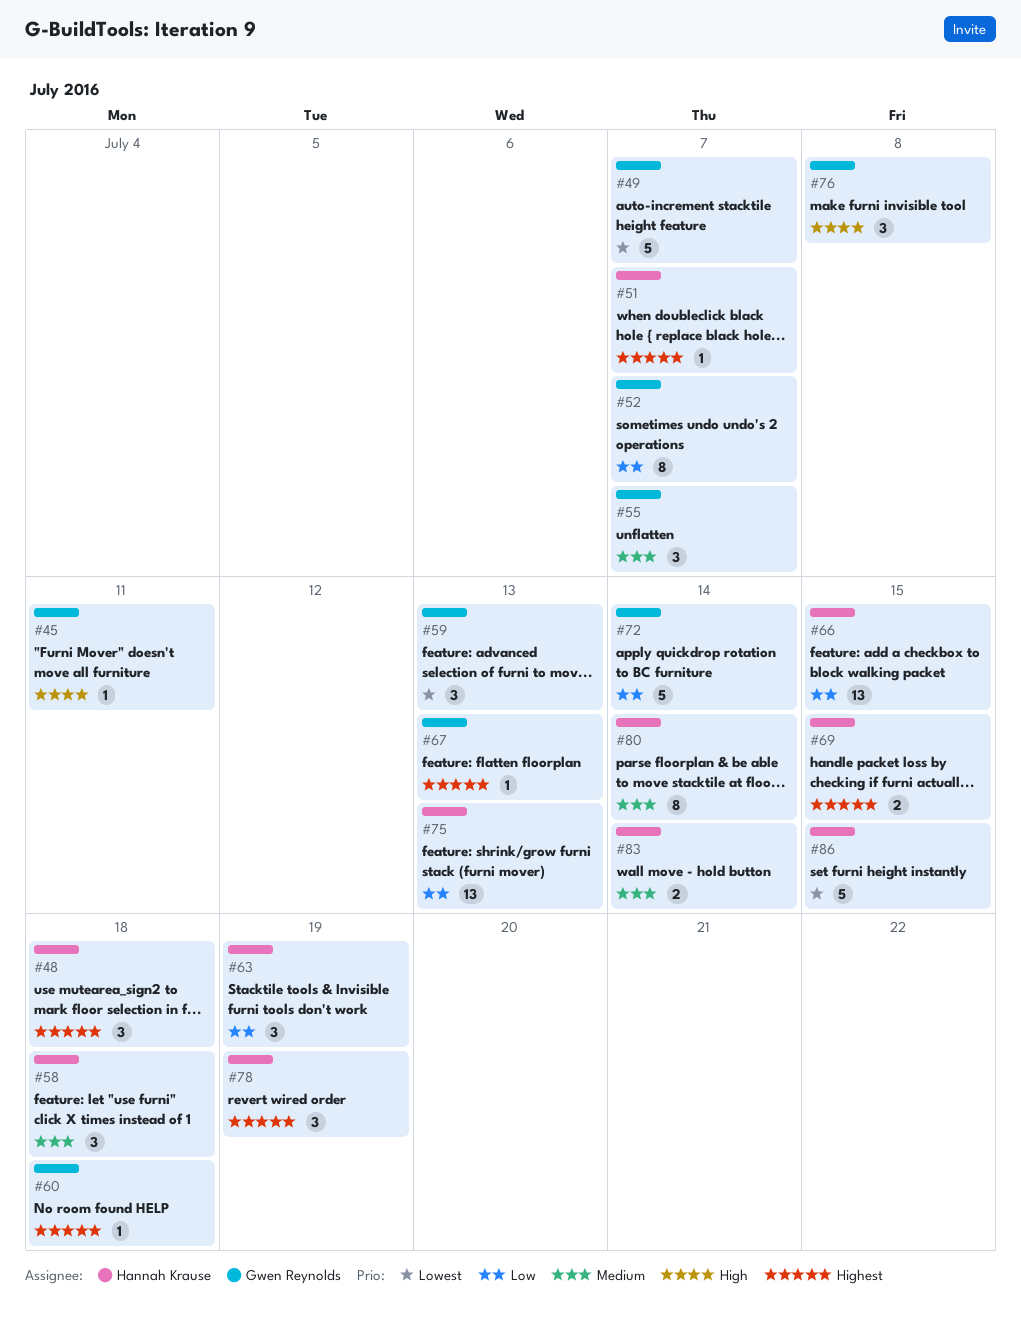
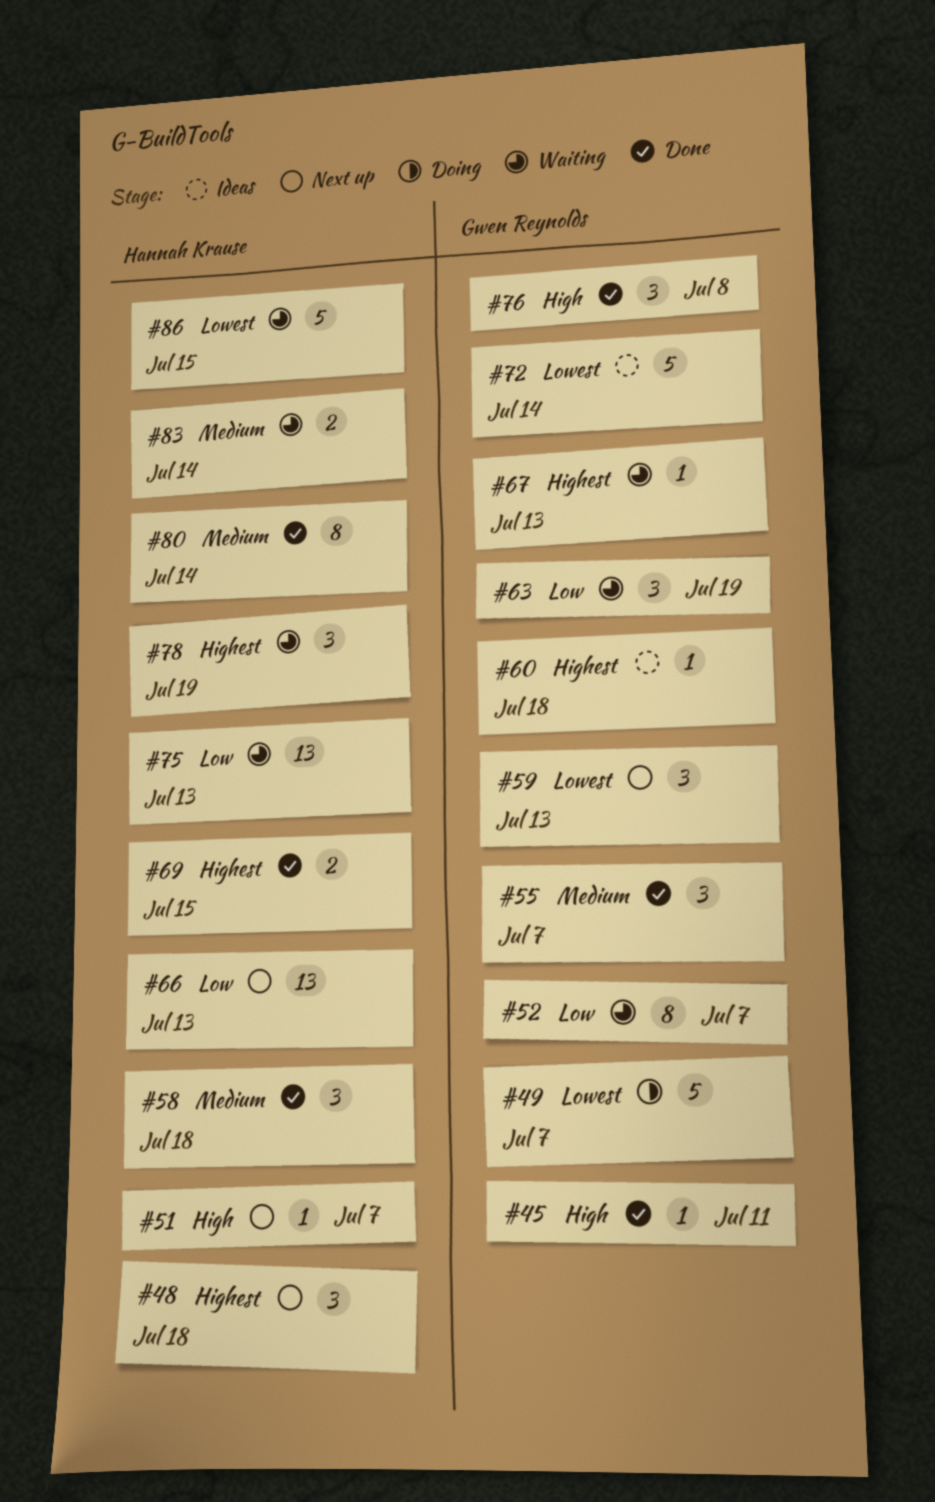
#51, priority: Highest -> High
#63, owner: Hannah Krause -> Gwen Reynolds
#66, due: Jul 15 -> Jul 13
#72, priority: Low -> Lowest

